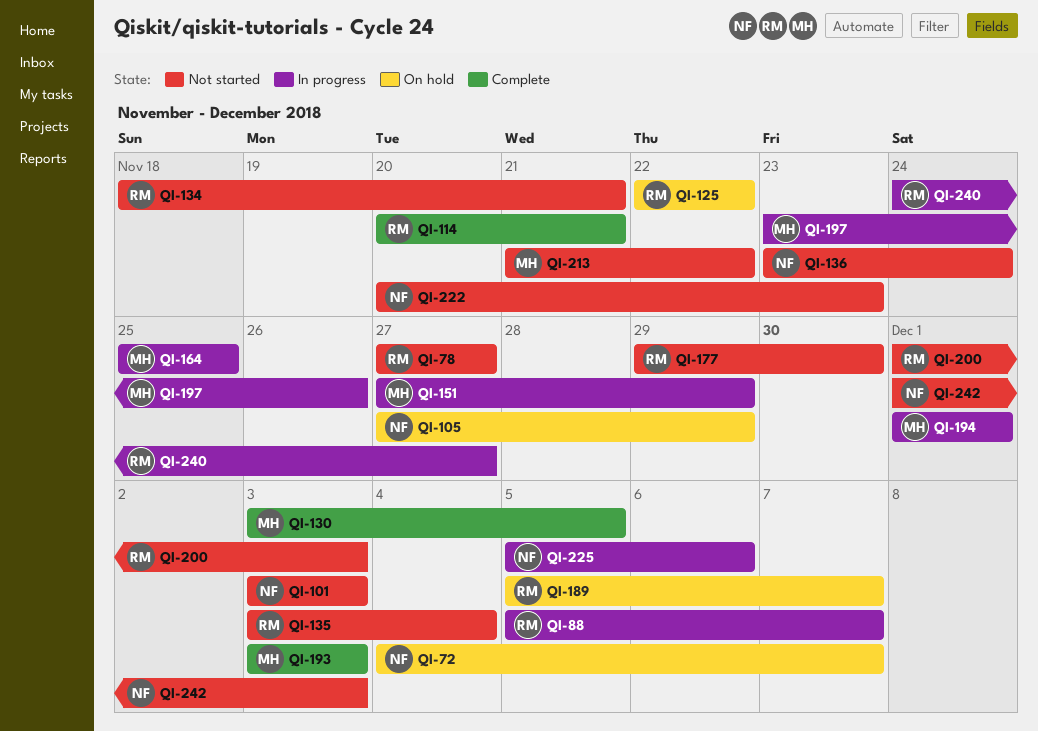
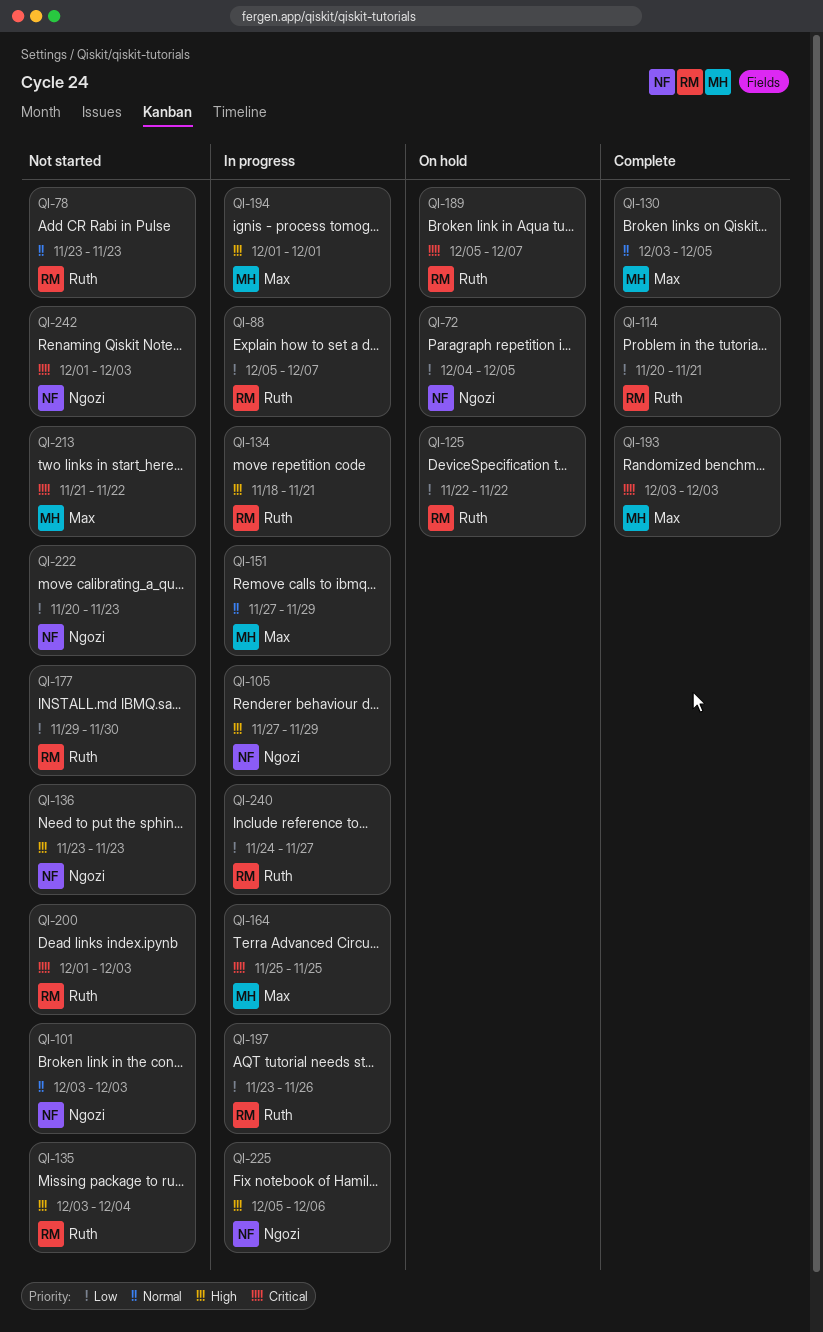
QI-72, due: Dec 7 -> Dec 5
QI-78, start: Nov 27 -> Nov 23
QI-78, due: Nov 27 -> Nov 23
QI-105, status: On hold -> In progress
QI-134, status: Not started -> In progress
QI-136, due: Nov 24 -> Nov 23
QI-197, owner: Max -> Ruth

